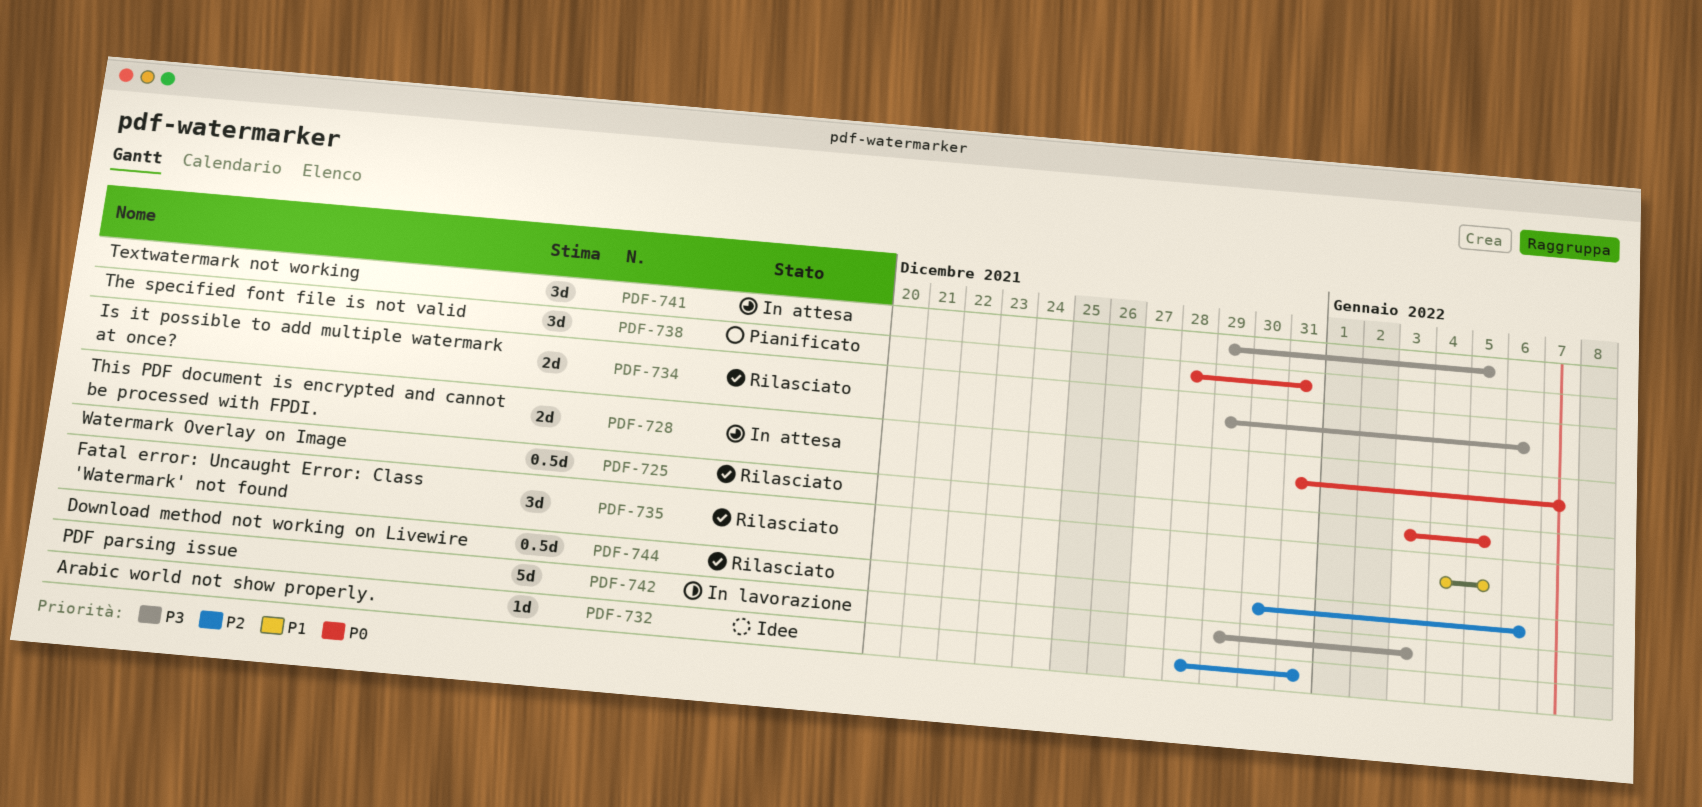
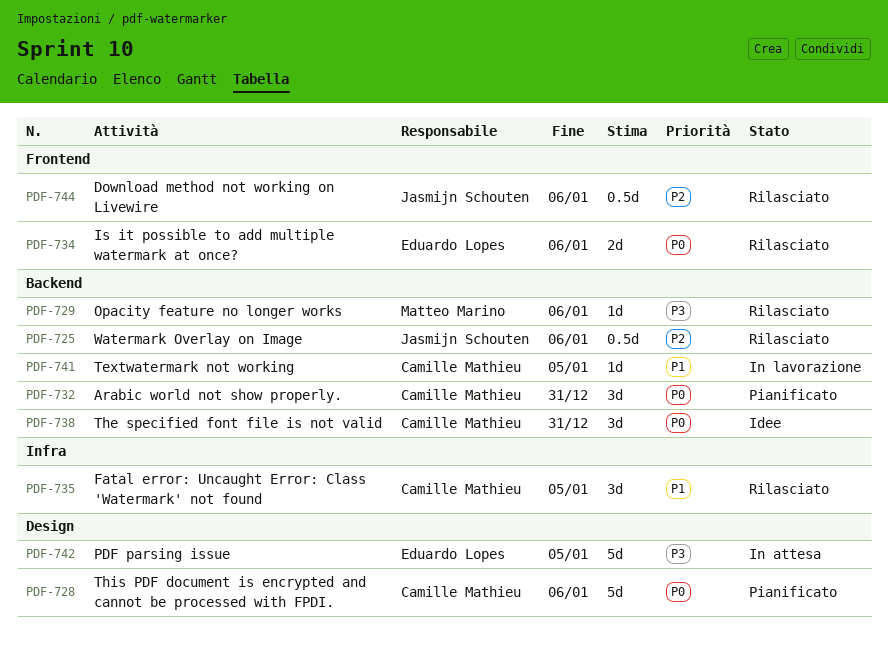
PDF-725, priority: P0 -> P2
PDF-725, due: Jan 5 -> Jan 6
PDF-728, status: In attesa -> Pianificato
PDF-728, estimate: 2d -> 5d
PDF-728, due: Jan 7 -> Jan 6
PDF-729: none -> present
PDF-732, status: Idee -> Pianificato
PDF-732, priority: P2 -> P0
PDF-732, estimate: 1d -> 3d
PDF-734, priority: P3 -> P0
PDF-738, status: Pianificato -> Idee
PDF-741, status: In attesa -> In lavorazione
PDF-741, priority: P3 -> P1
PDF-741, estimate: 3d -> 1d
PDF-742, status: In lavorazione -> In attesa
PDF-742, due: Jan 3 -> Jan 5

